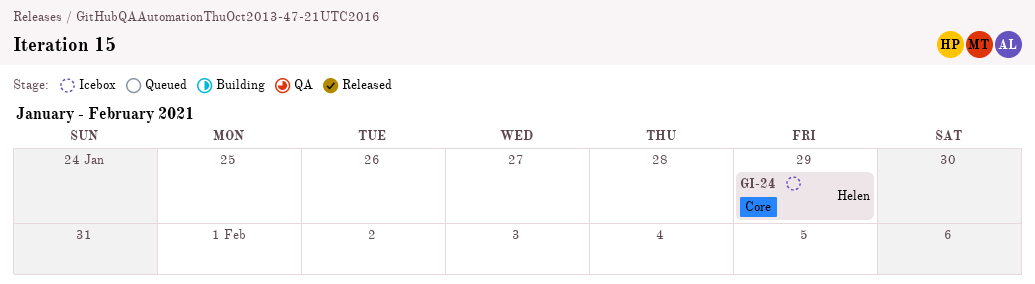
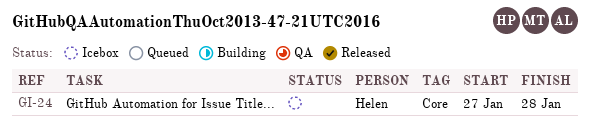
GI-24, due: Jan 29 -> Jan 28

